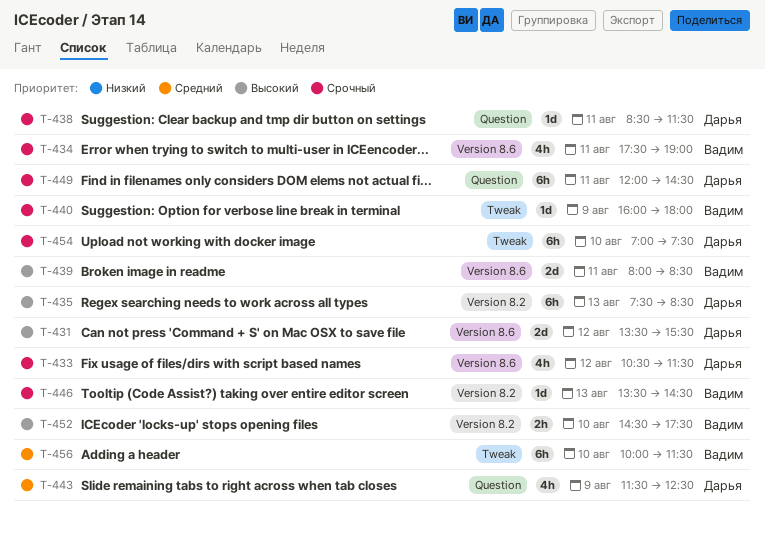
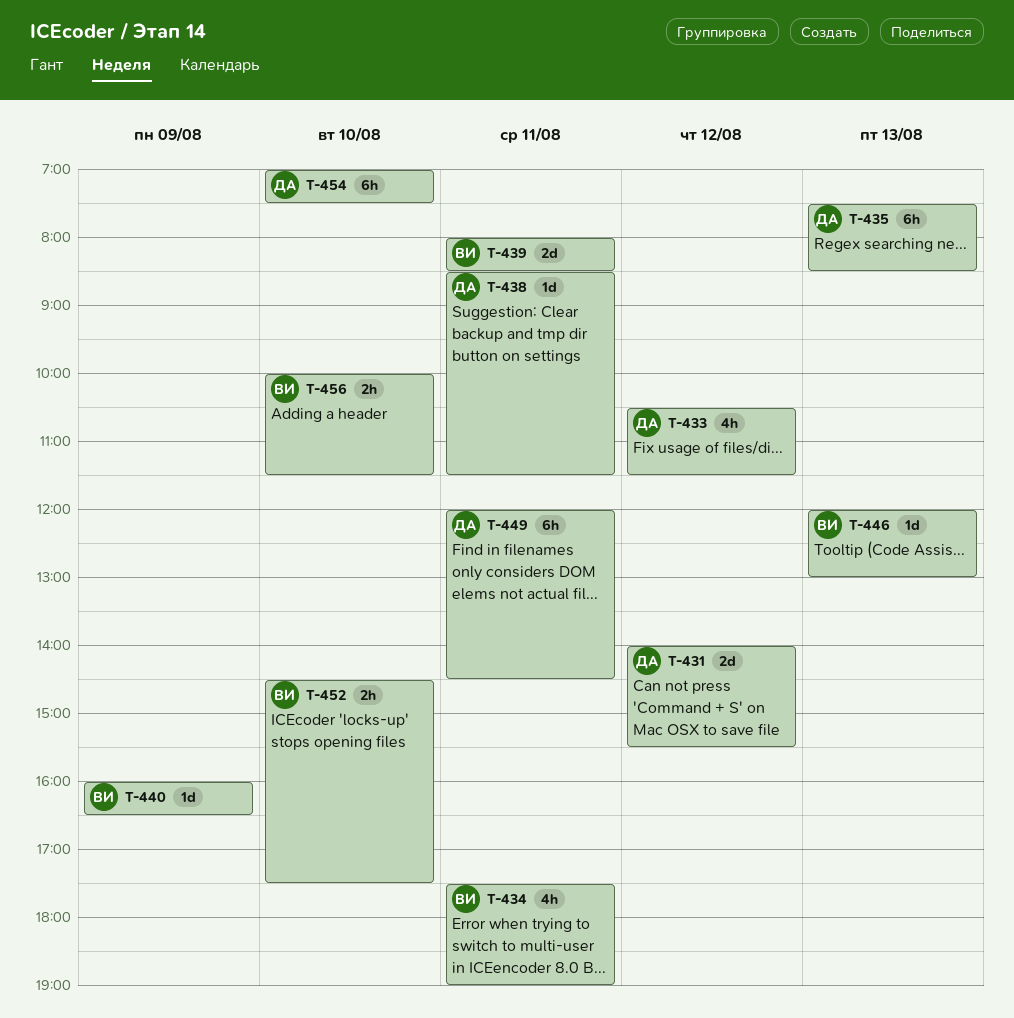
T-431, begins: 13:30 -> 14:00
T-440, ends: 18:00 -> 16:30
T-443: present -> none
T-446, begins: 13:30 -> 12:00
T-446, ends: 14:30 -> 13:00
T-456, estimate: 6h -> 2h

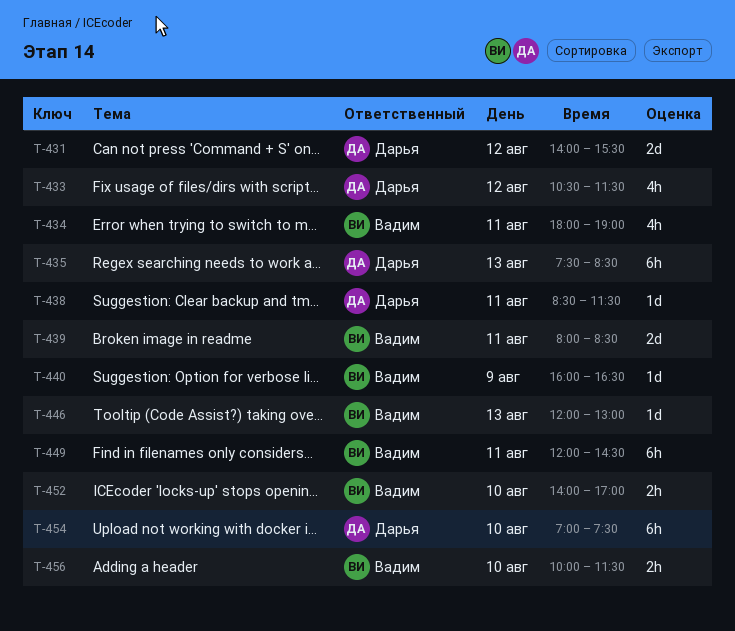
T-434, begins: 17:30 -> 18:00
T-449, owner: Дарья -> Вадим
T-452, begins: 14:30 -> 14:00
T-452, ends: 17:30 -> 17:00

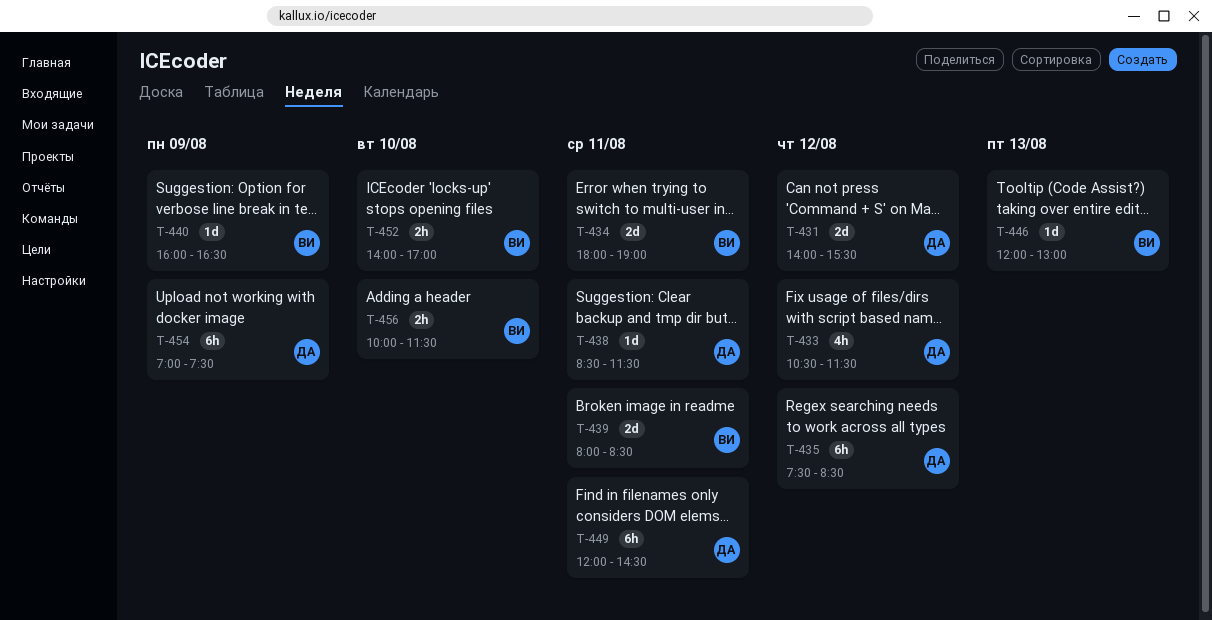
T-434, estimate: 4h -> 2d
T-435, day: Aug 13 -> Aug 12
T-449, owner: Вадим -> Дарья
T-454, day: Aug 10 -> Aug 9

